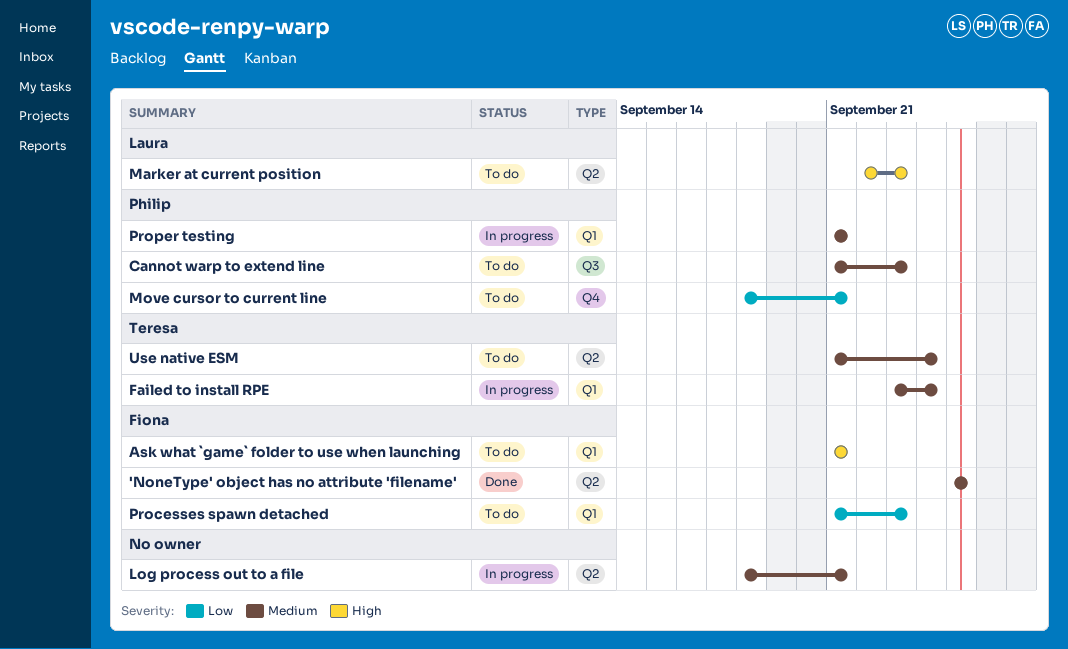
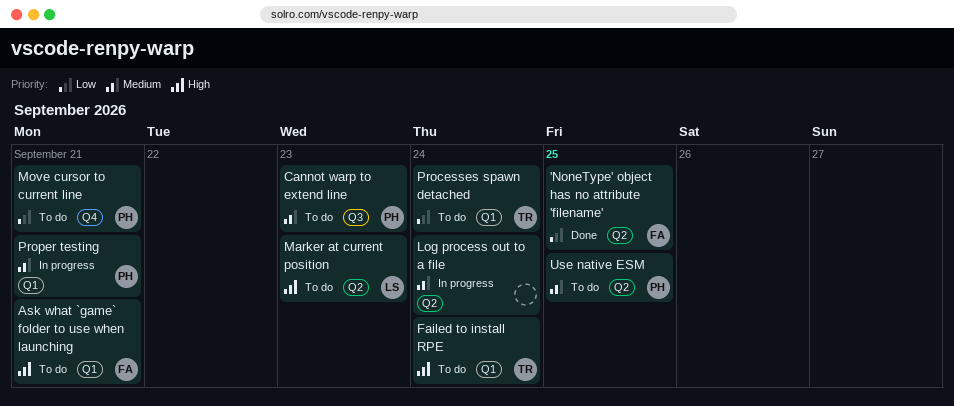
'NoneType' object has no attribute 'filename', priority: Medium -> Low
Failed to install RPE, status: In progress -> To do
Failed to install RPE, priority: Medium -> High
Log process out to a file, due: Sep 21 -> Sep 24
Processes spawn detached, owner: Fiona -> Teresa
Processes spawn detached, due: Sep 23 -> Sep 24
Use native ESM, owner: Teresa -> Philip
Use native ESM, due: Sep 24 -> Sep 25

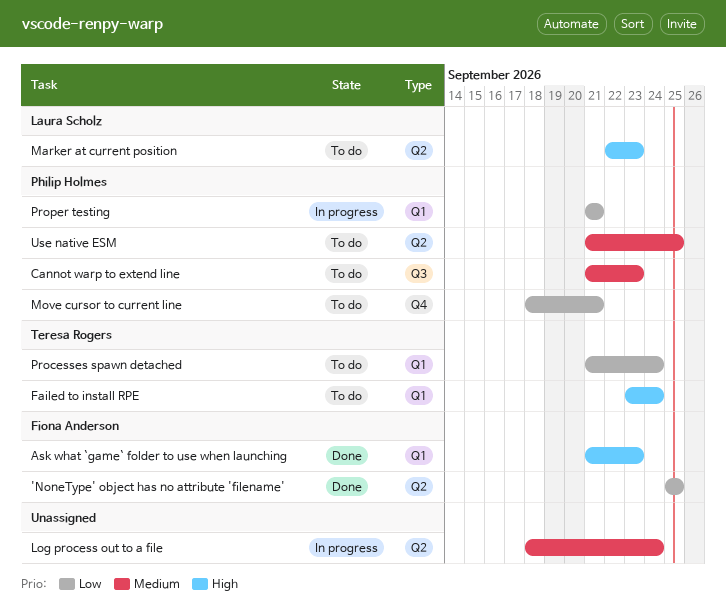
Ask what `game` folder to use when launching, status: To do -> Done
Ask what `game` folder to use when launching, due: Sep 21 -> Sep 23
Proper testing, priority: Medium -> Low

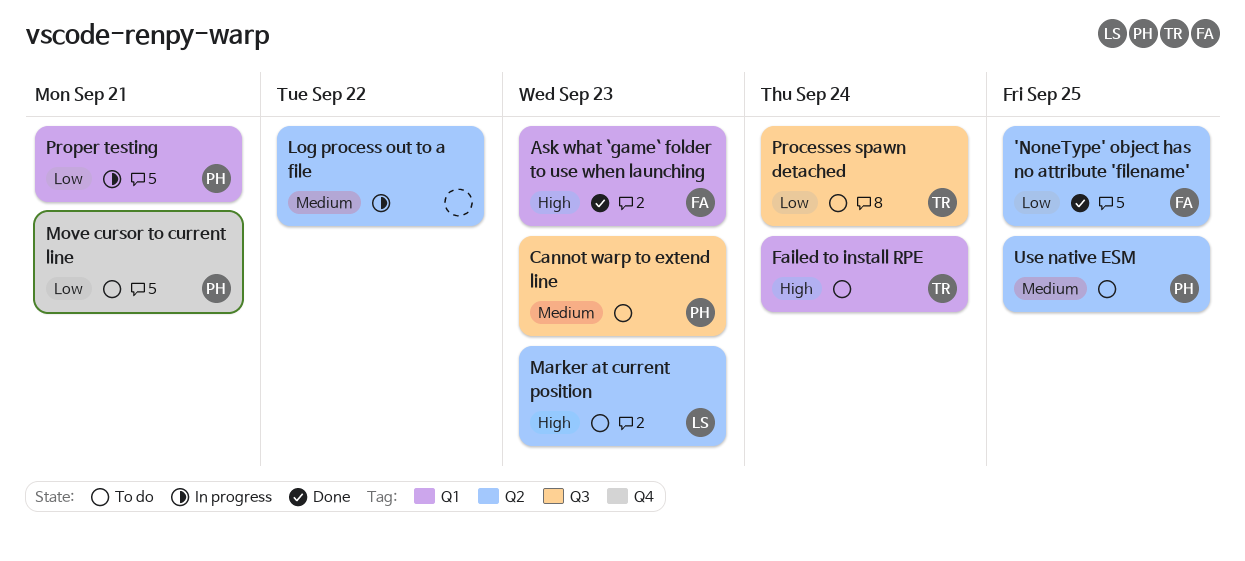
Log process out to a file, due: Sep 24 -> Sep 22
Processes spawn detached, label: Q1 -> Q3

